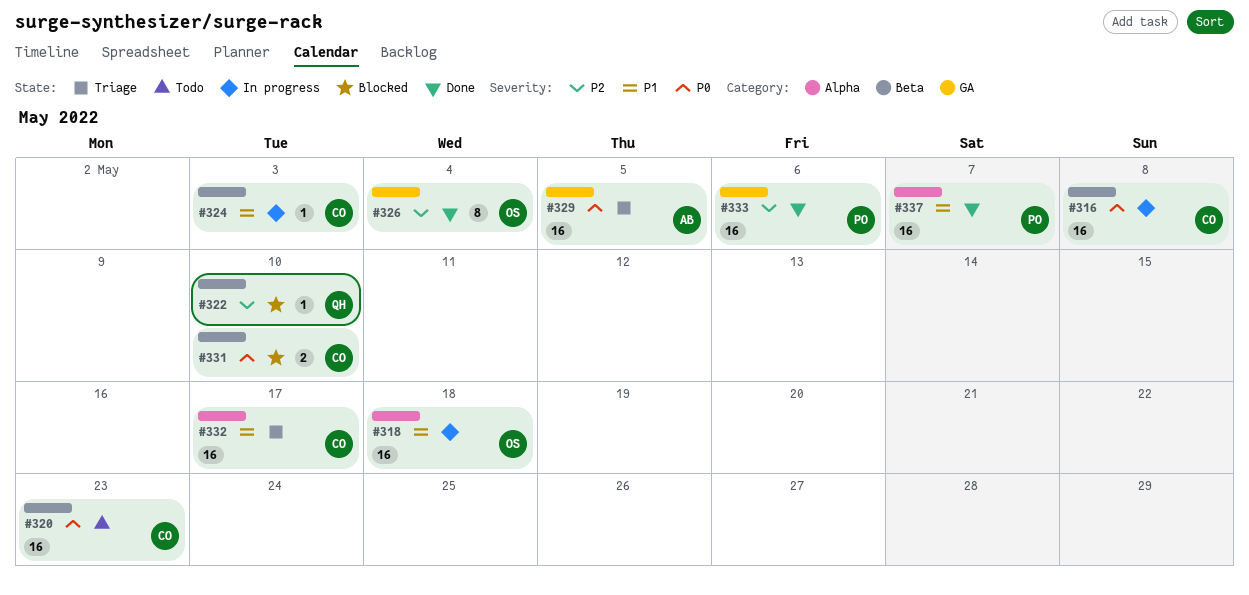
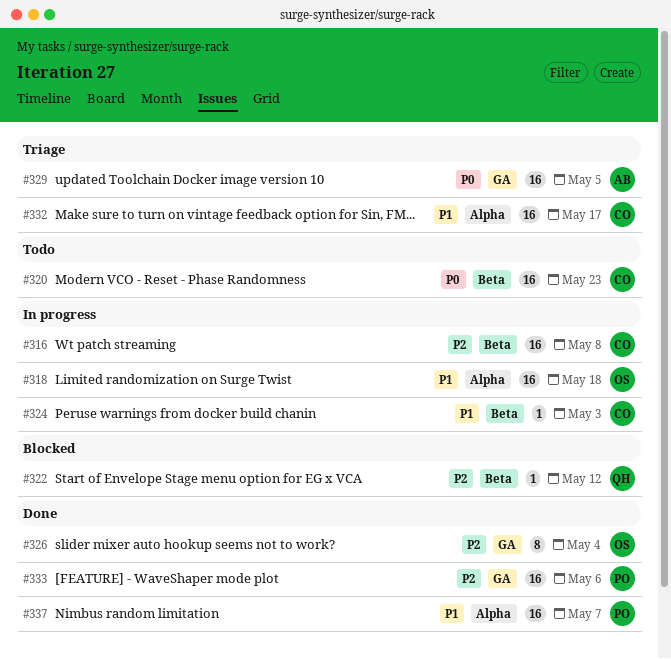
#316, priority: P0 -> P2
#322, due: May 10 -> May 12
#331: present -> none

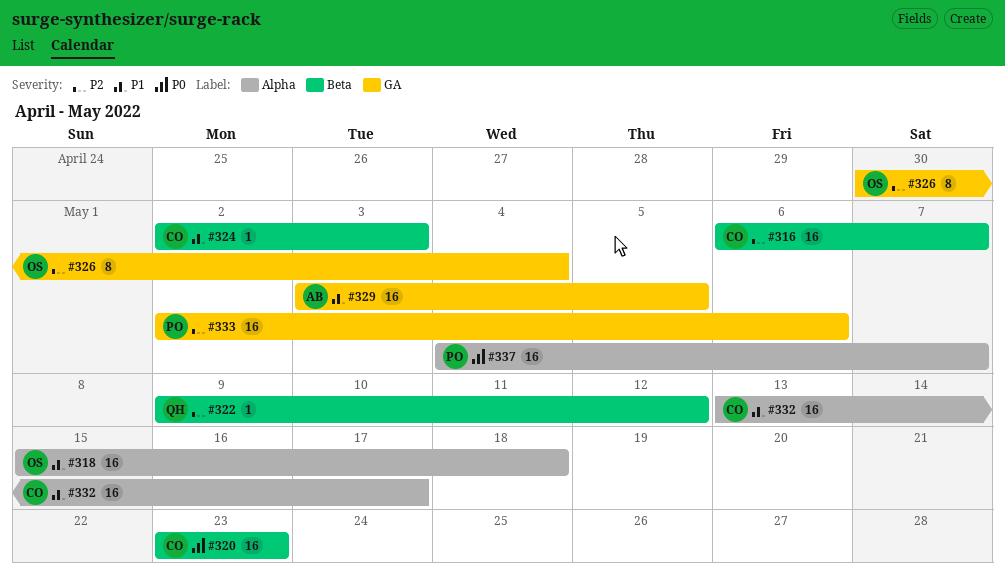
#316, due: May 8 -> May 7
#329, priority: P0 -> P1
#337, priority: P1 -> P0

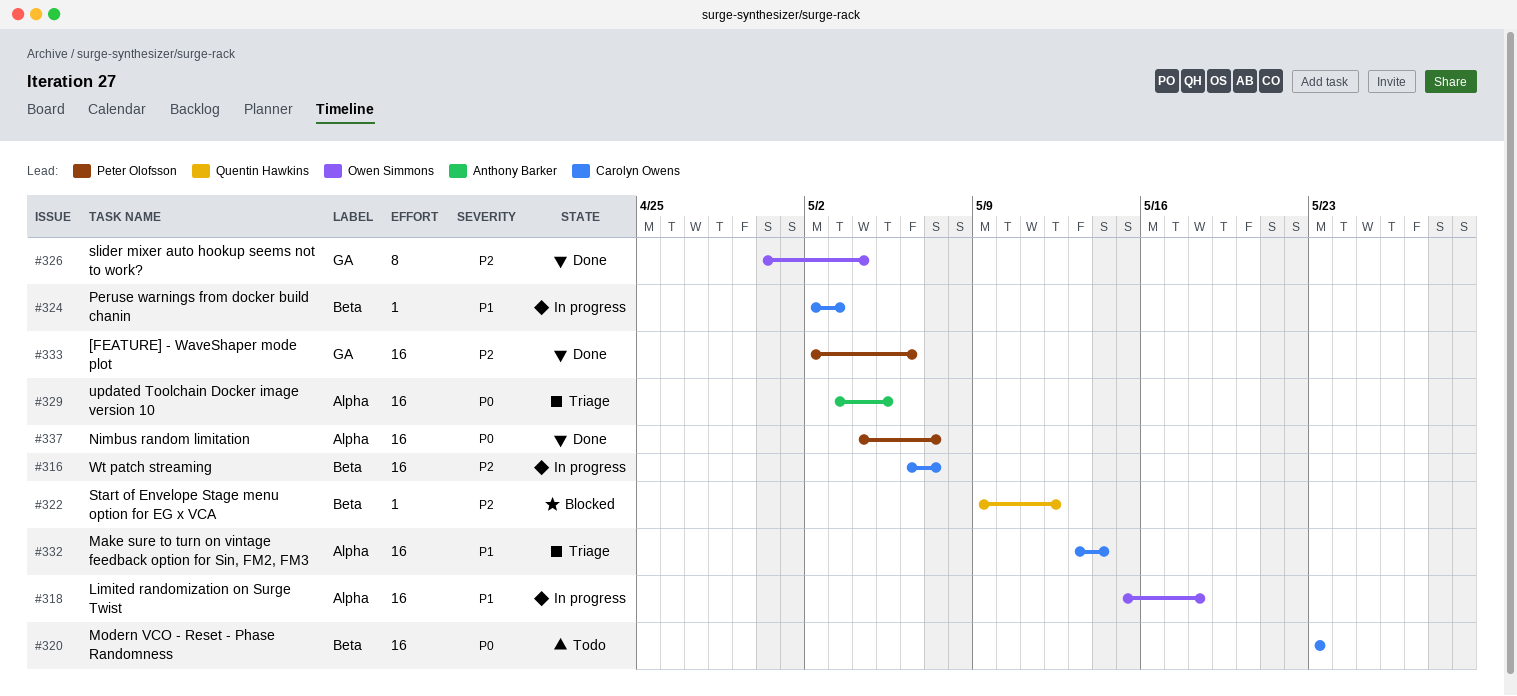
#329, priority: P1 -> P0
#329, label: GA -> Alpha
#332, due: May 17 -> May 14

